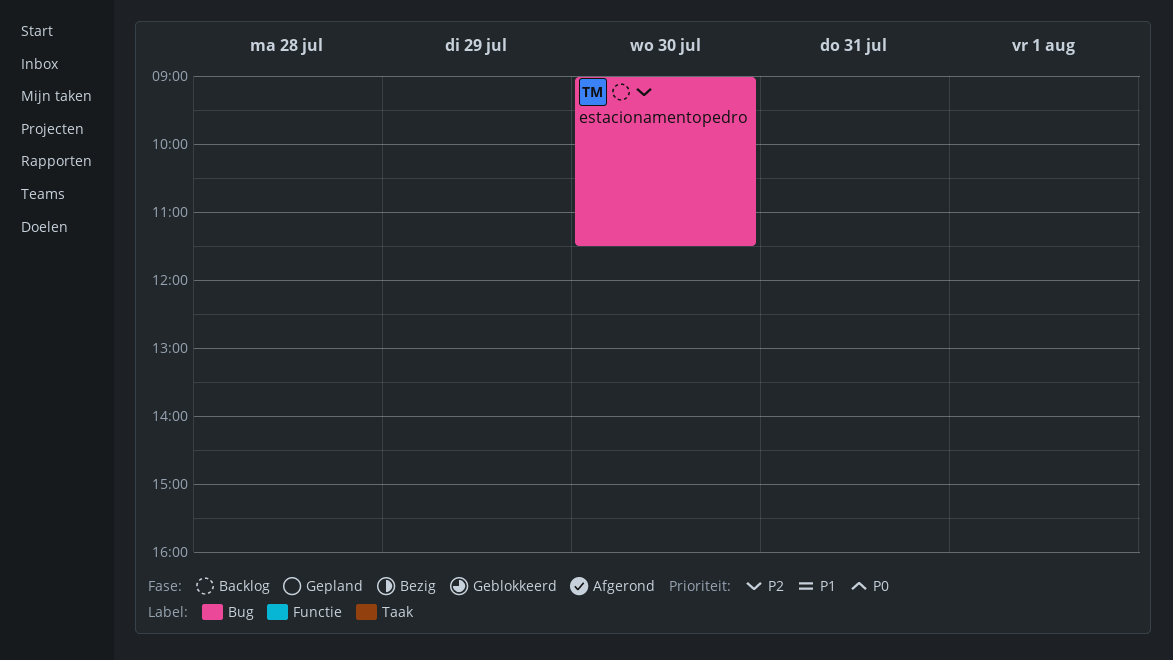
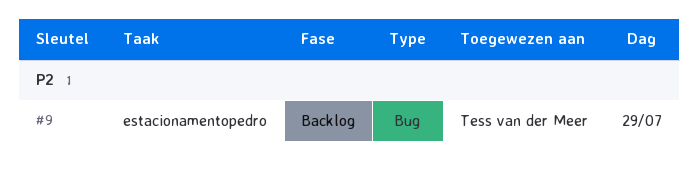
estacionamentopedro, day: Jul 30 -> Jul 29

